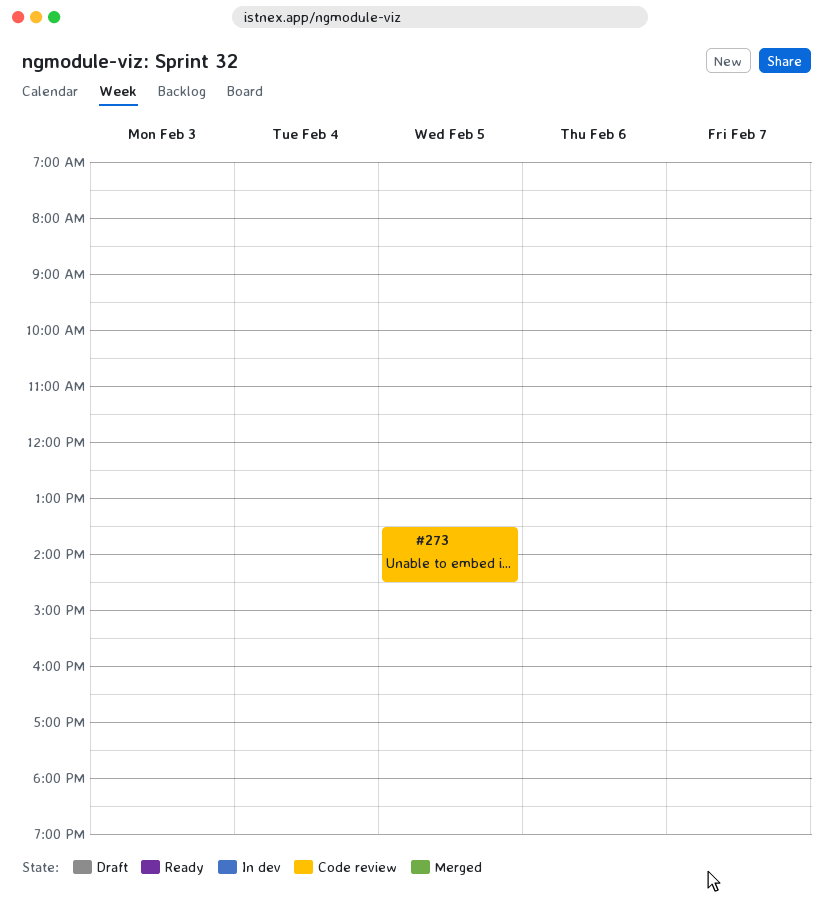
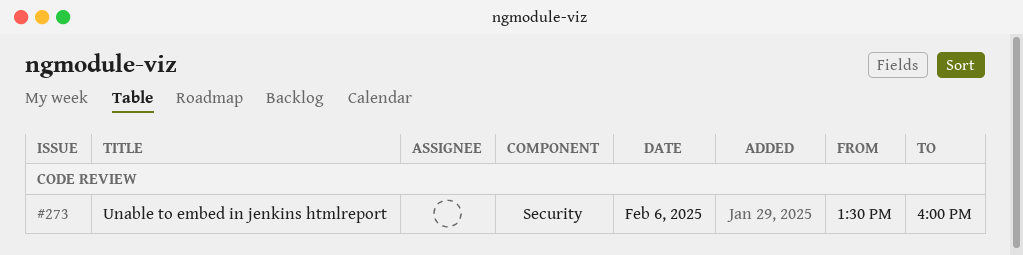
#273, day: Feb 5 -> Feb 6
#273, ends: 14:30 -> 16:00

